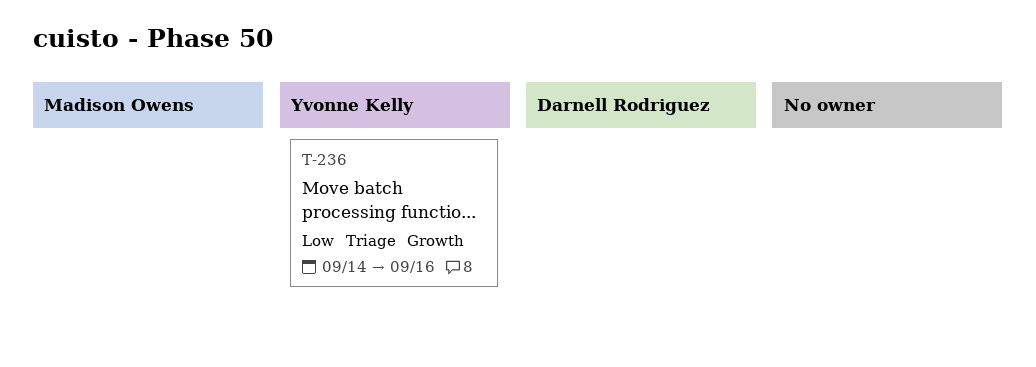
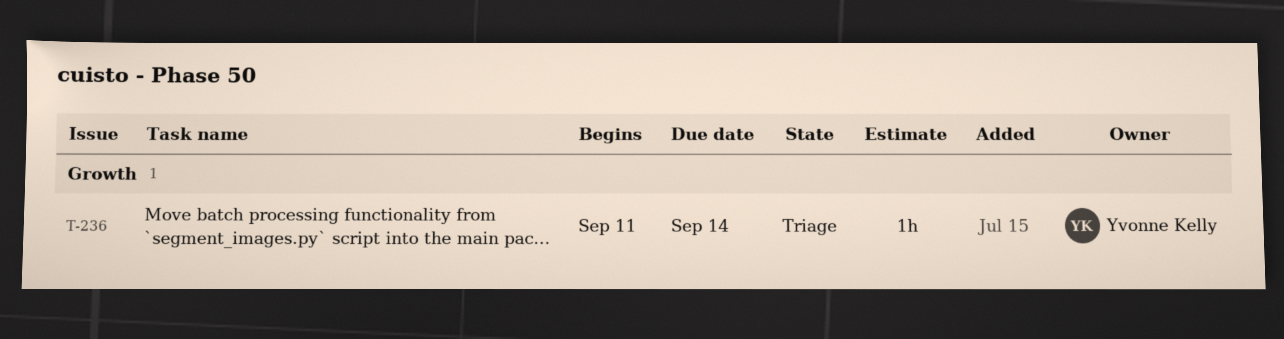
T-236, start: Sep 14 -> Sep 11
T-236, due: Sep 16 -> Sep 14

